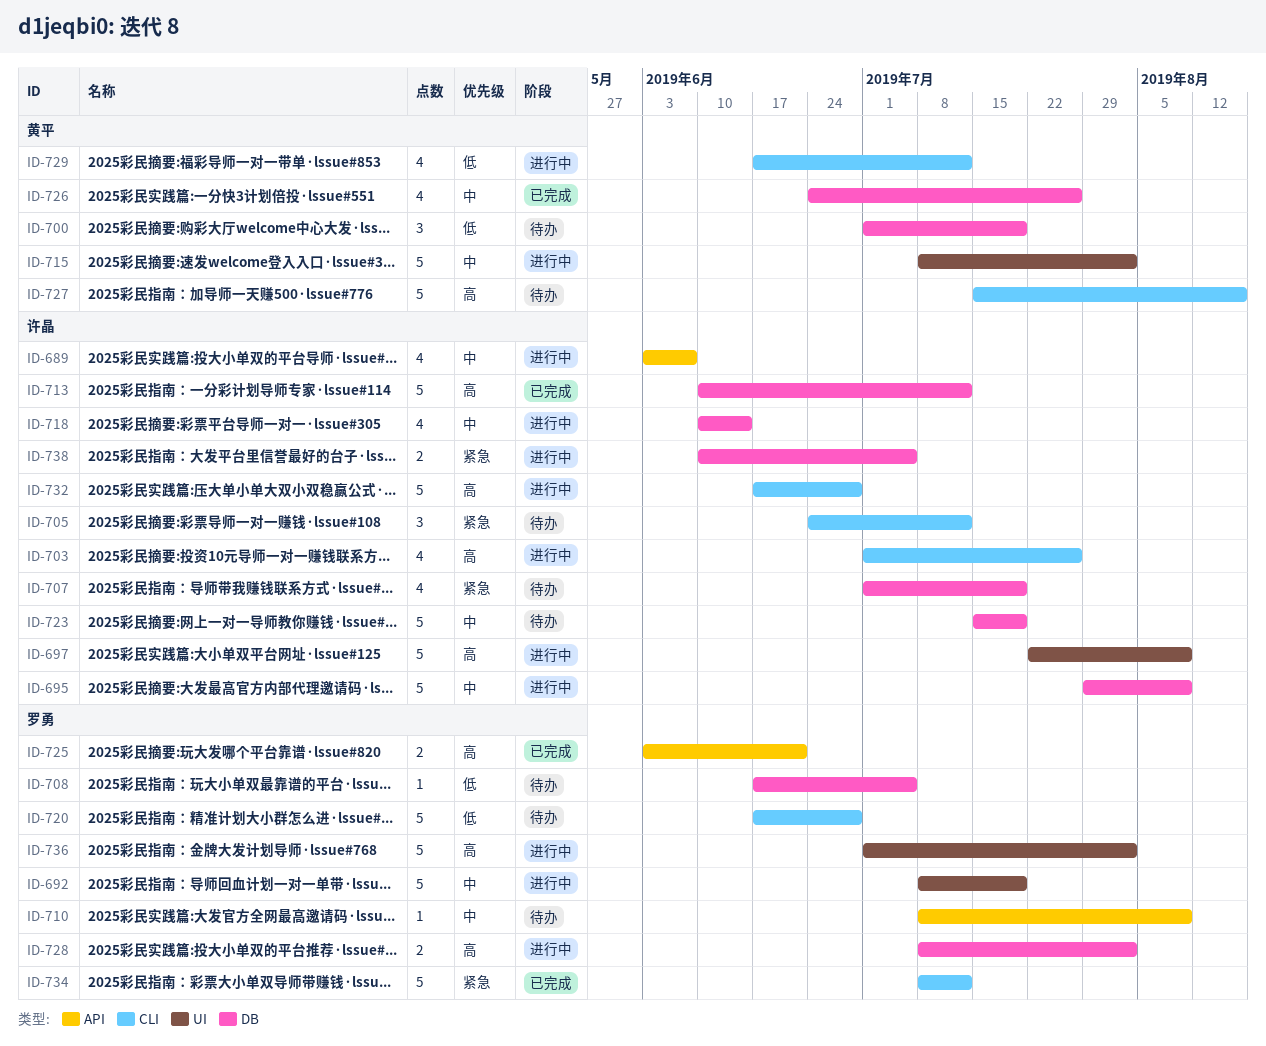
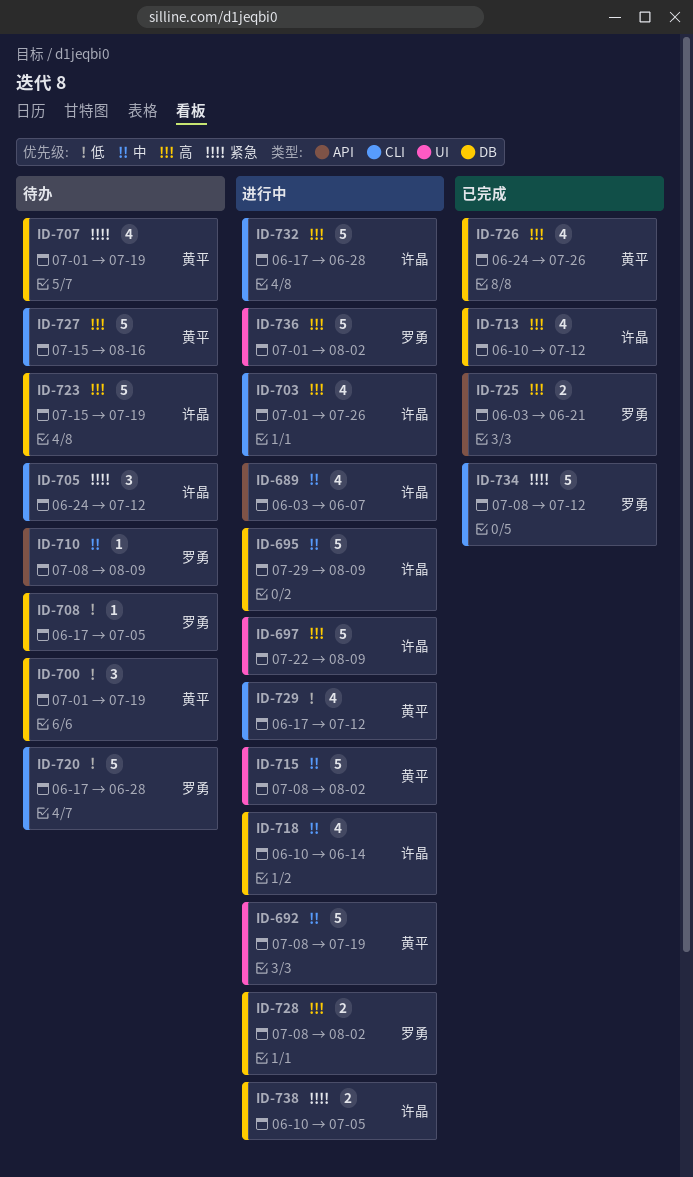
ID-692, owner: 罗勇 -> 黄平
ID-707, owner: 许晶 -> 黄平
ID-713, estimate: 5 -> 4
ID-723, priority: 中 -> 高
ID-726, priority: 中 -> 高

